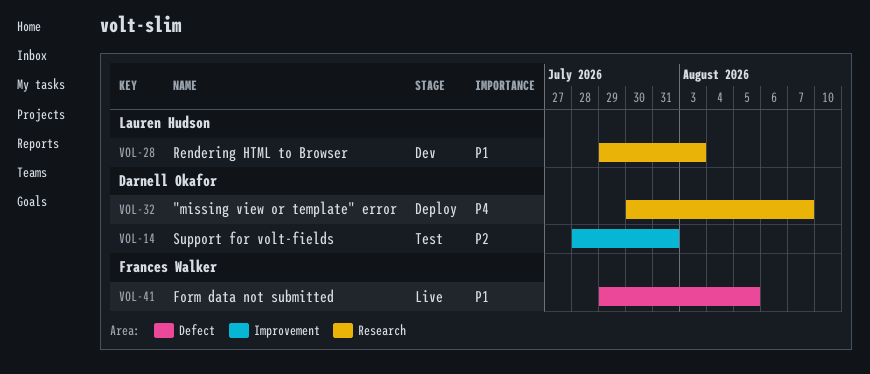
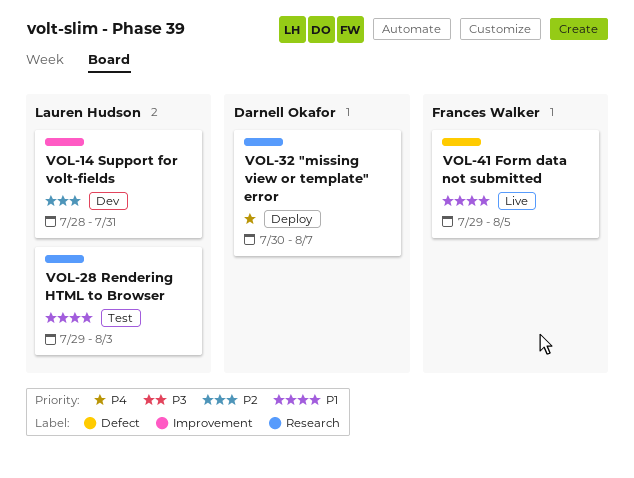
VOL-14, status: Test -> Dev
VOL-14, owner: Darnell Okafor -> Lauren Hudson
VOL-28, status: Dev -> Test

